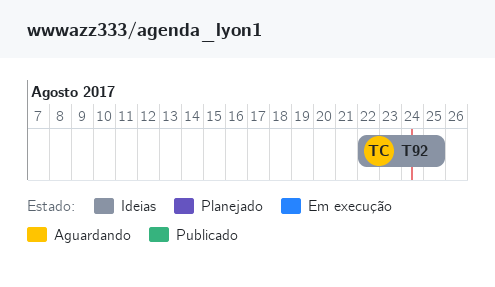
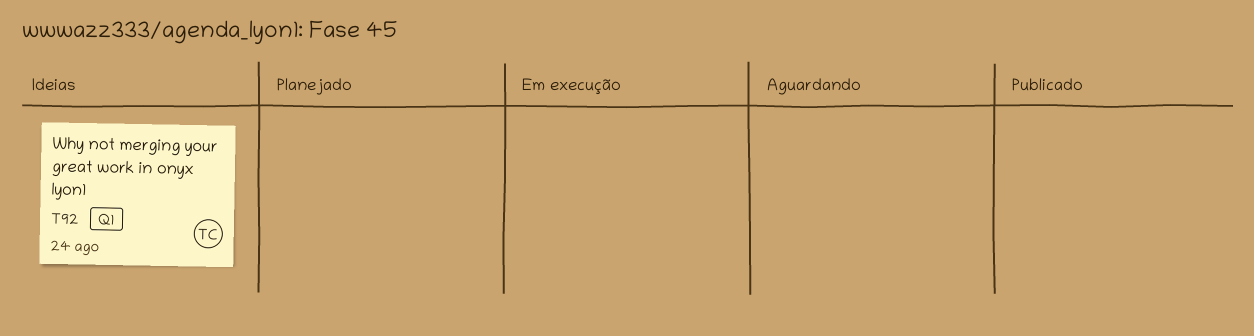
T92, due: Aug 25 -> Aug 24

